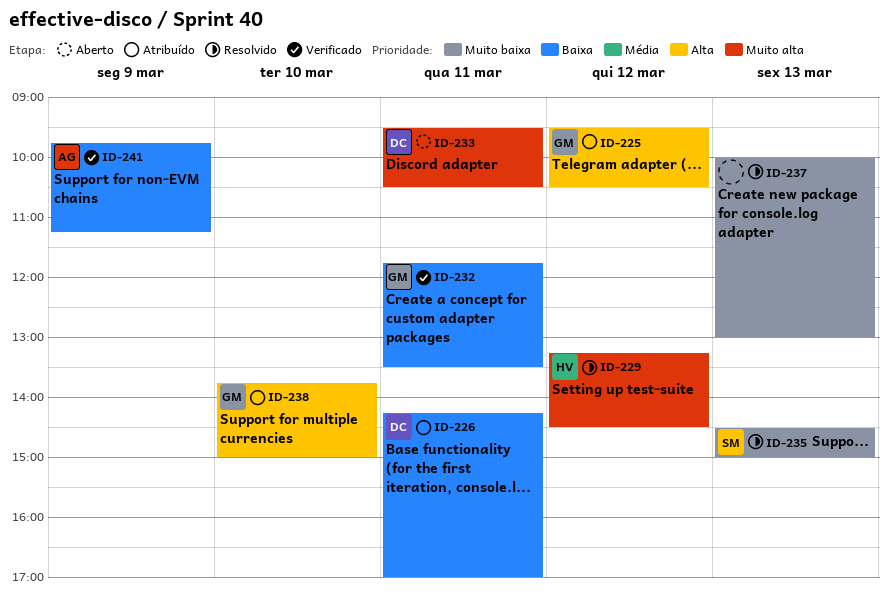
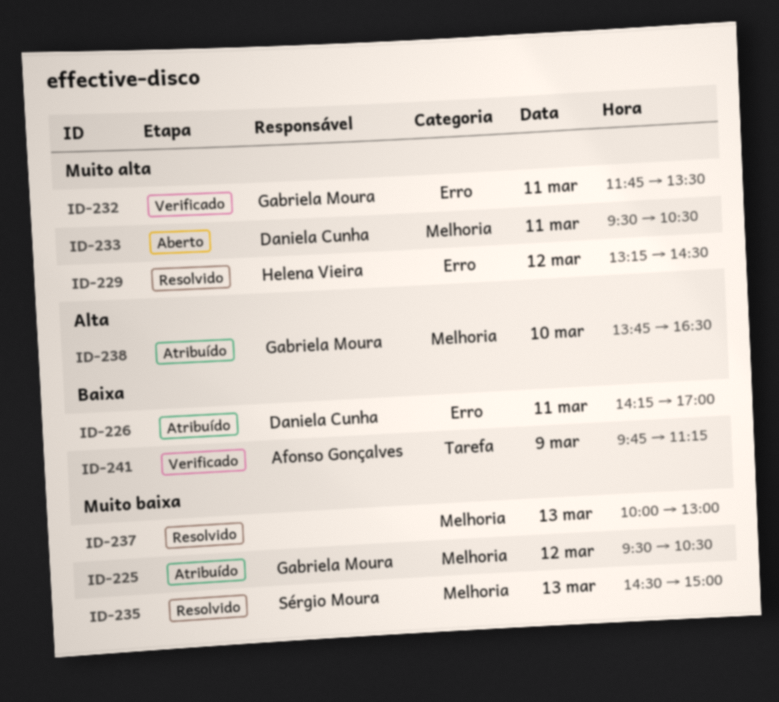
ID-225, priority: Alta -> Muito baixa
ID-232, priority: Baixa -> Muito alta
ID-238, ends: 15:00 -> 16:30

